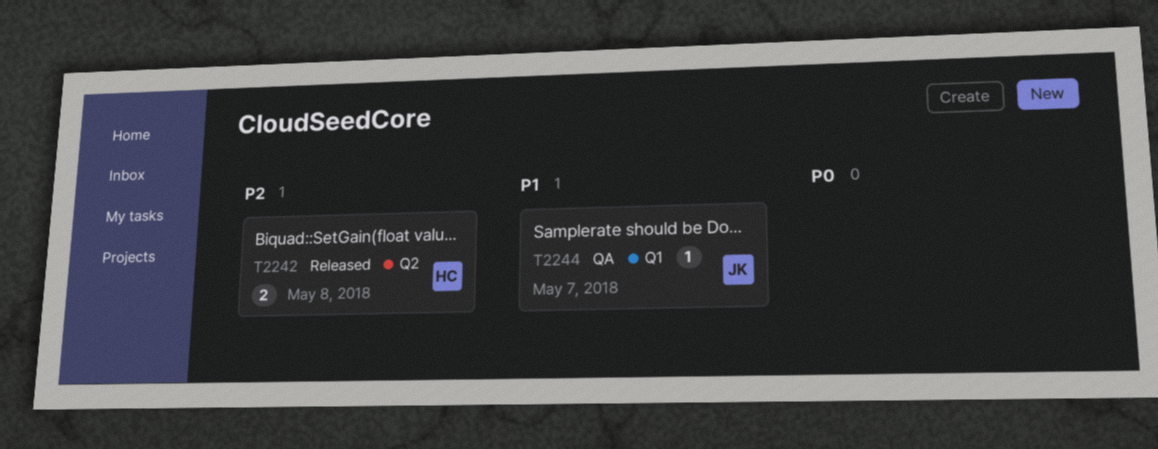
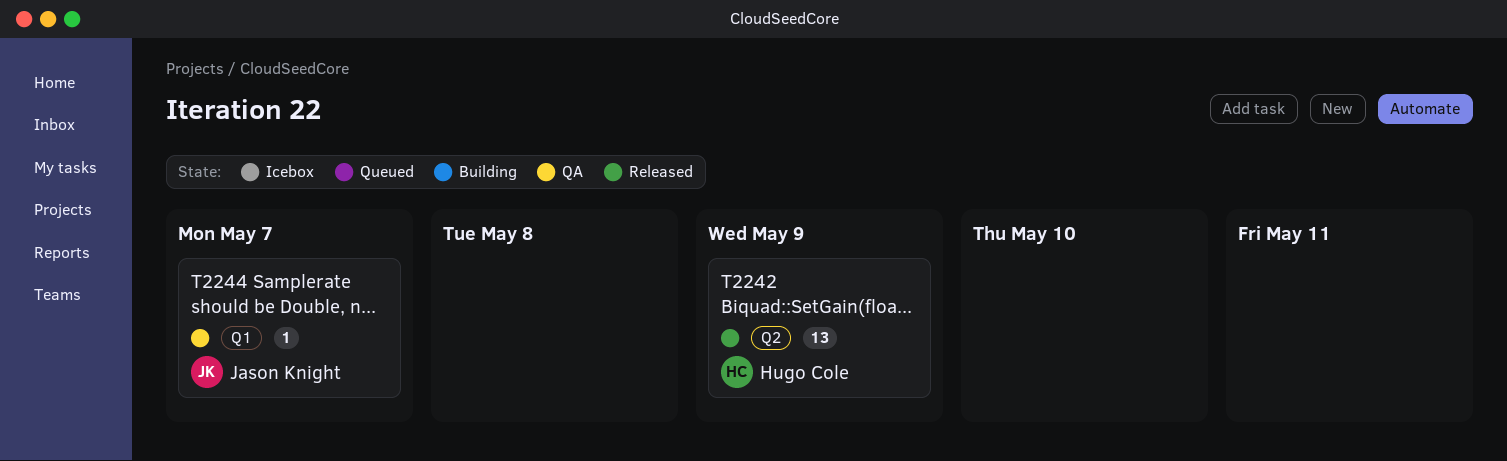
T2242, estimate: 2 -> 13
T2242, due: May 8 -> May 9

